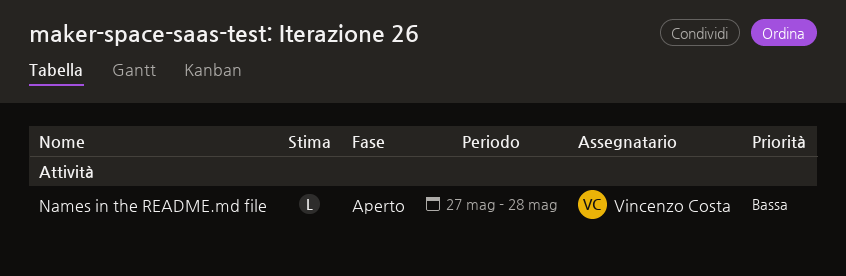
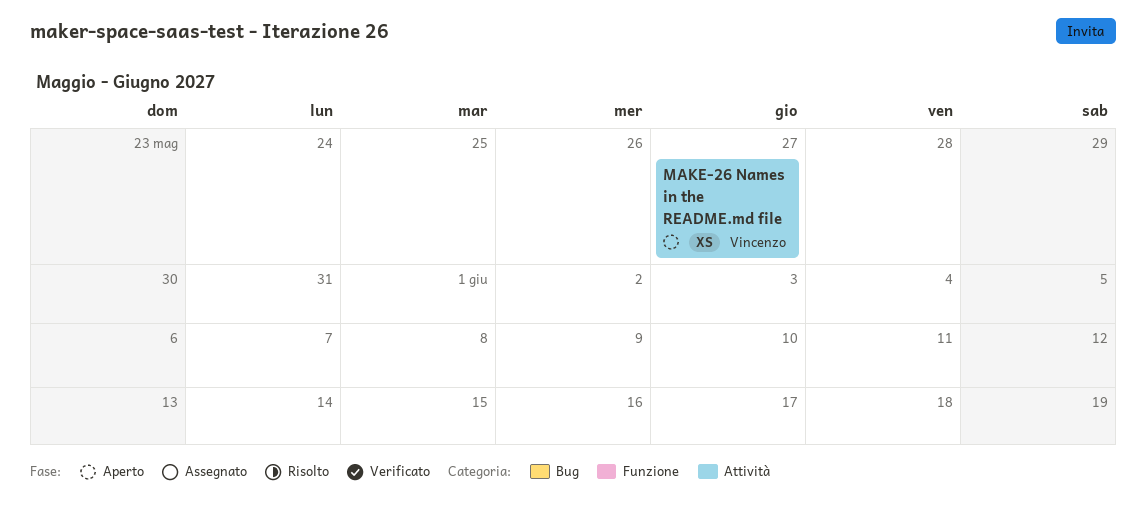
Names in the README.md file, estimate: L -> XS
Names in the README.md file, due: May 28 -> May 27

